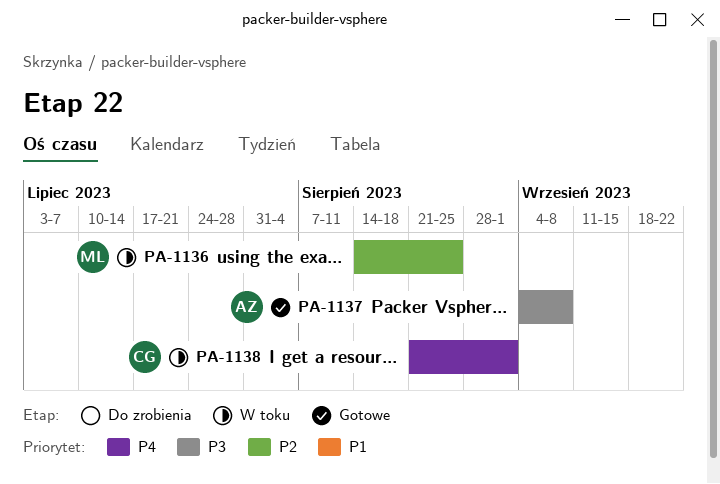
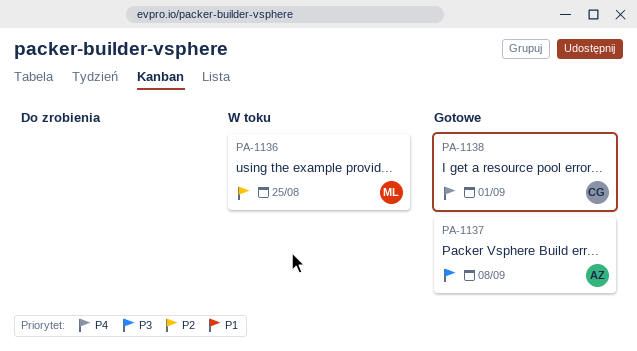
PA-1138, status: W toku -> Gotowe

